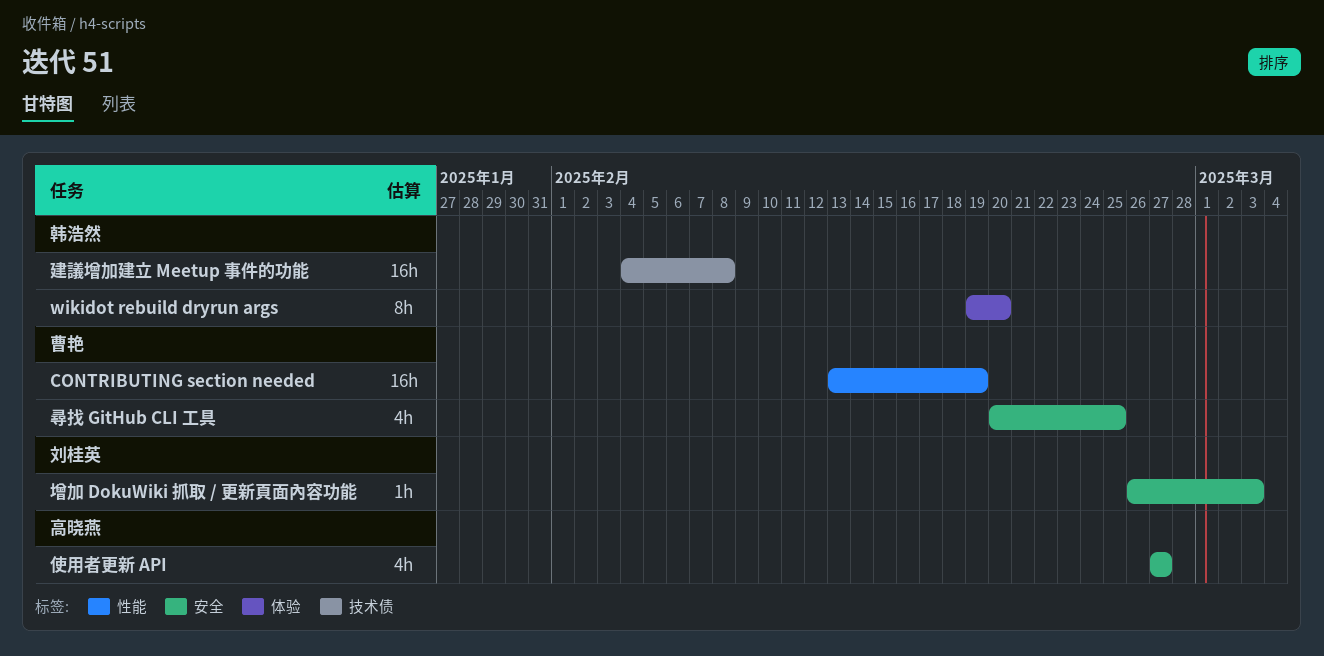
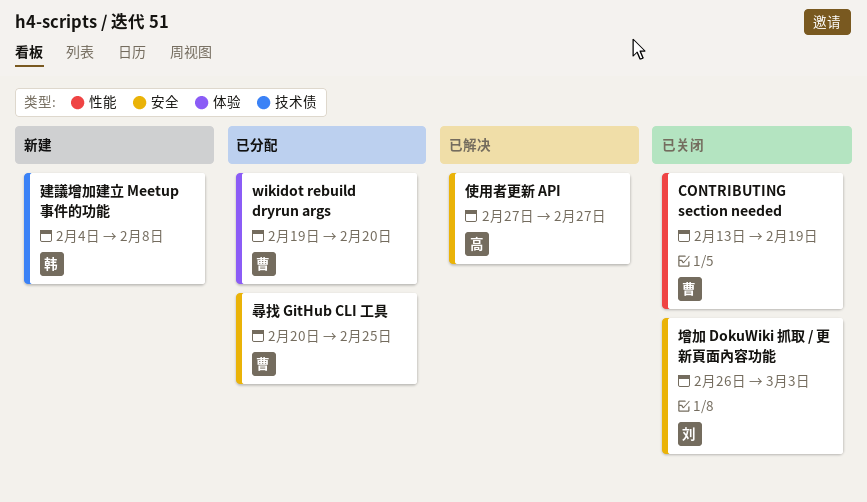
wikidot rebuild dryrun args, owner: 韩浩然 -> 曹艳

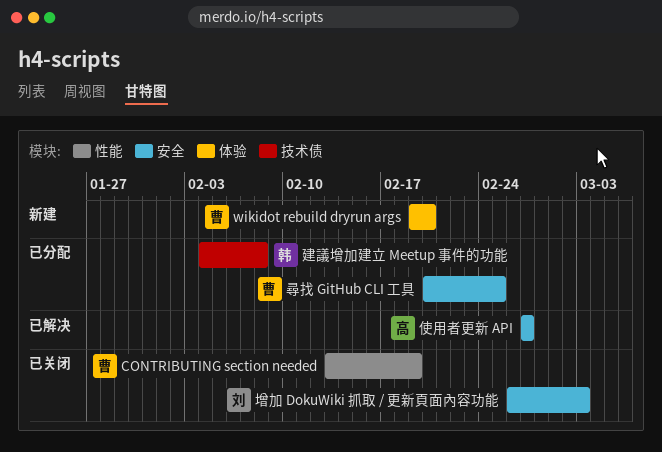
wikidot rebuild dryrun args, status: 已分配 -> 新建
建議增加建立 Meetup 事件的功能, status: 新建 -> 已分配

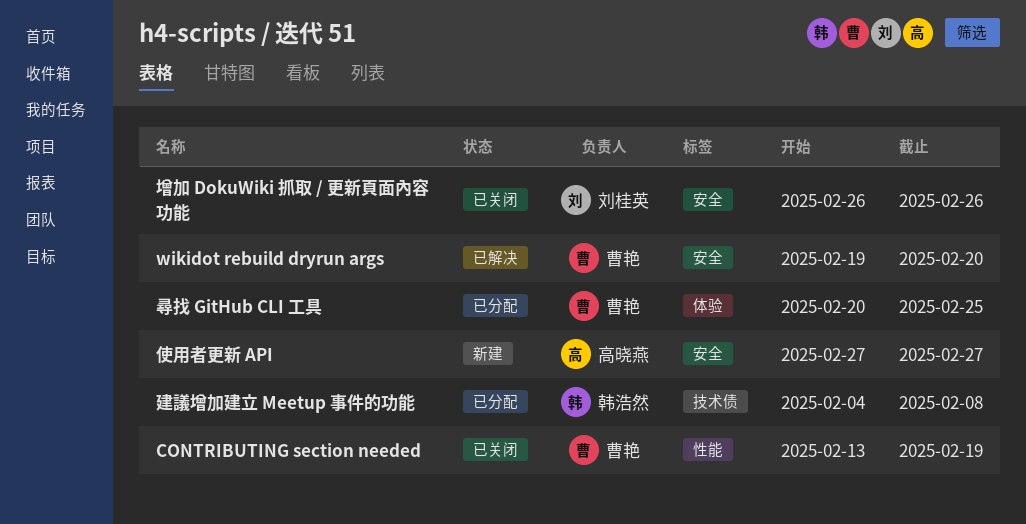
wikidot rebuild dryrun args, status: 新建 -> 已解决
wikidot rebuild dryrun args, label: 体验 -> 安全
使用者更新 API, status: 已解决 -> 新建
增加 DokuWiki 抓取 / 更新頁面內容功能, due: Mar 3 -> Feb 26
尋找 GitHub CLI 工具, label: 安全 -> 体验

